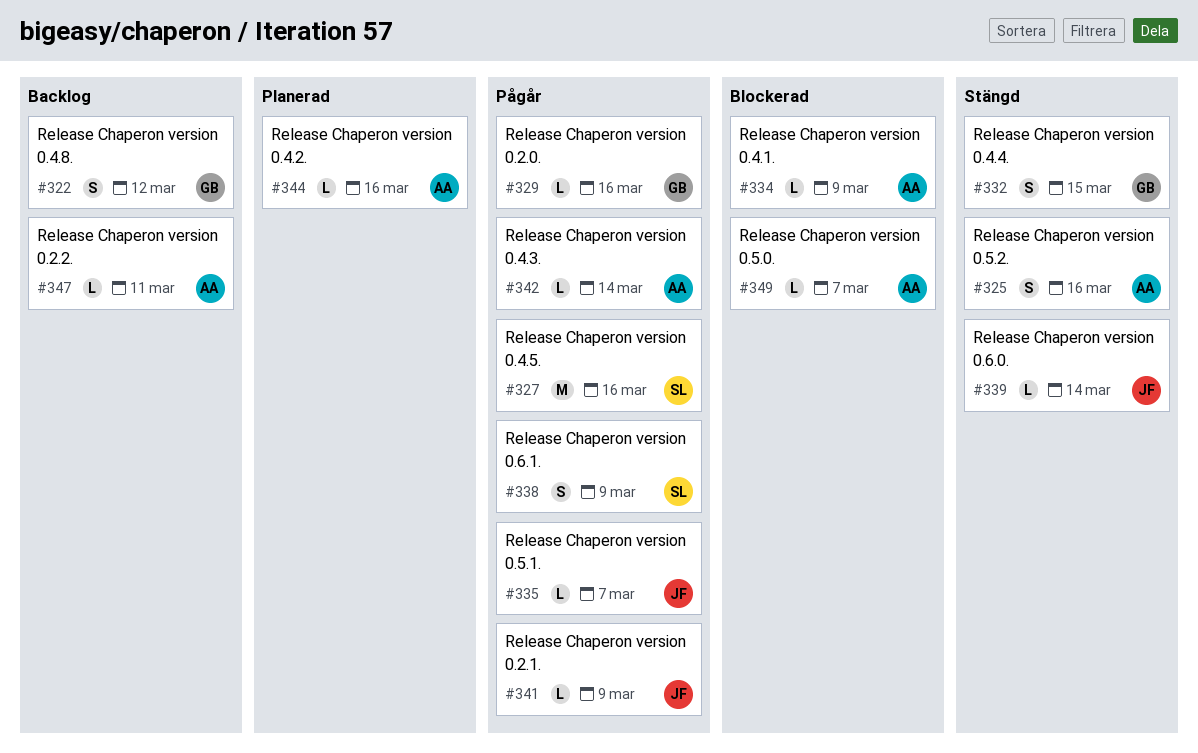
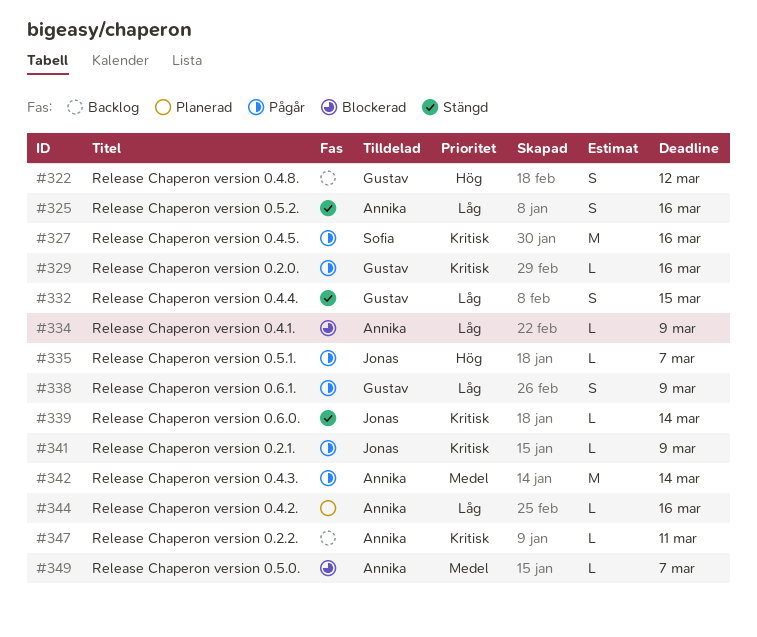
#338, owner: Sofia -> Gustav
#342, estimate: L -> M

